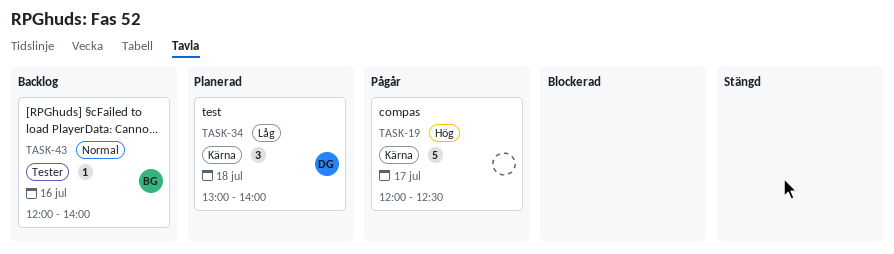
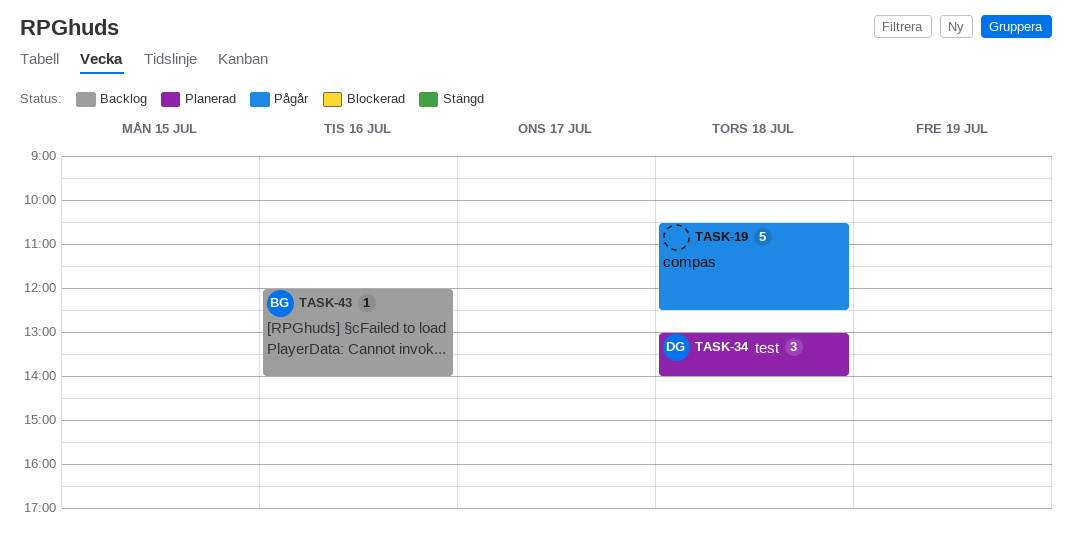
TASK-19, day: Jul 17 -> Jul 18
TASK-19, begins: 12:00 -> 10:30

